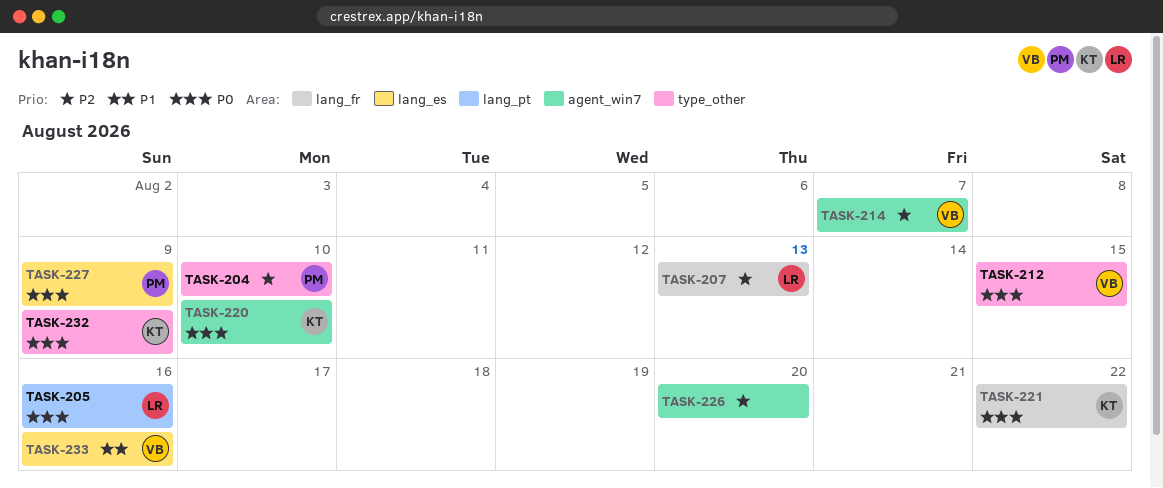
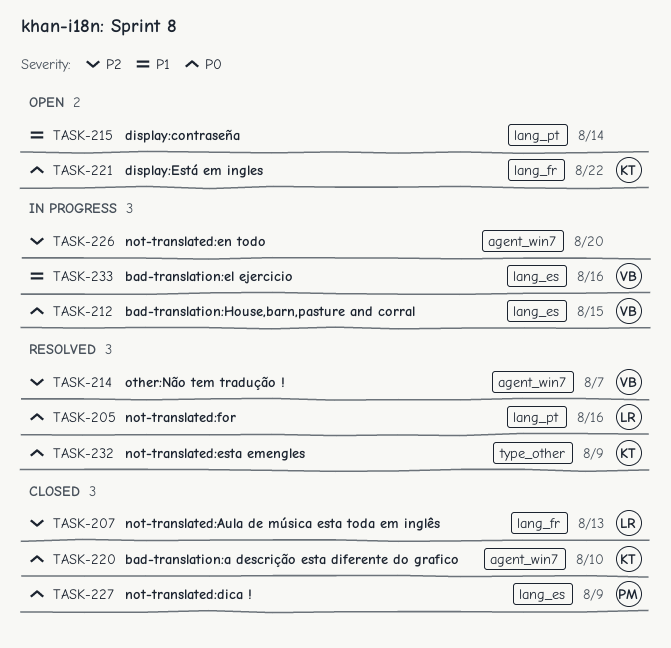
TASK-204: present -> none
TASK-212, label: type_other -> lang_es
TASK-215: none -> present

